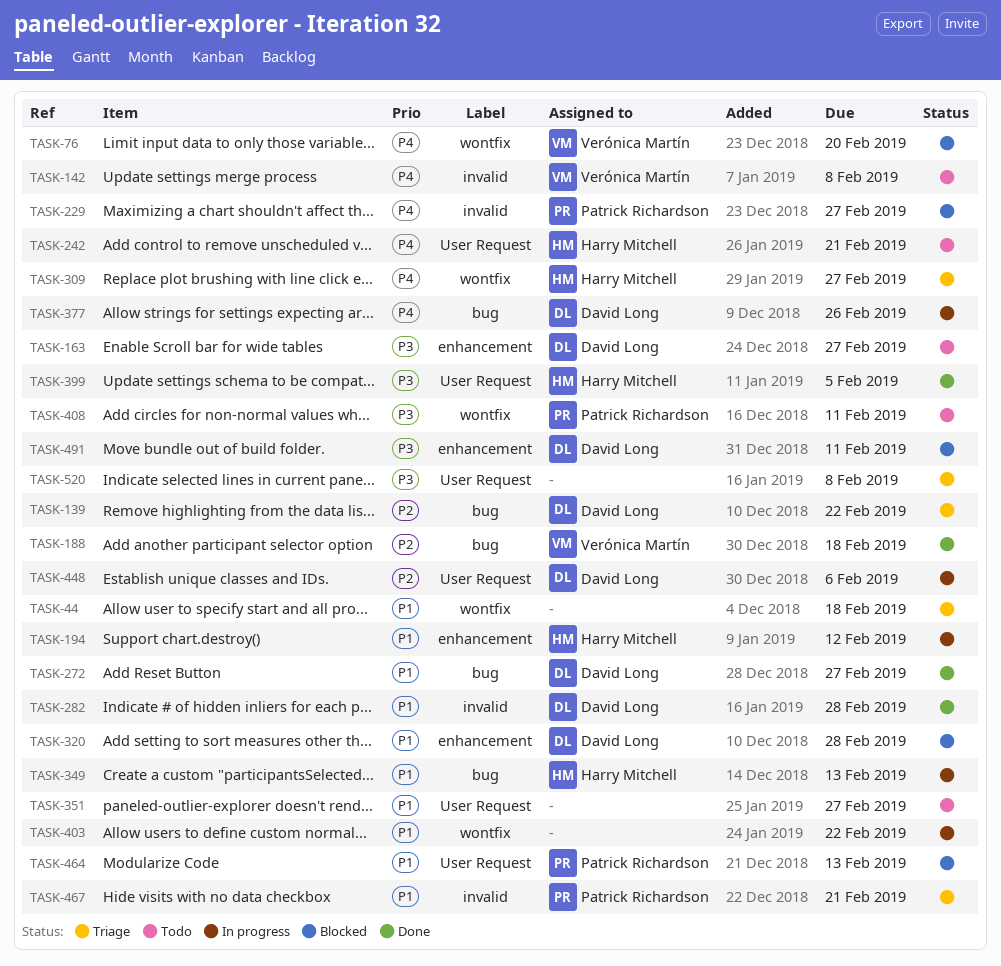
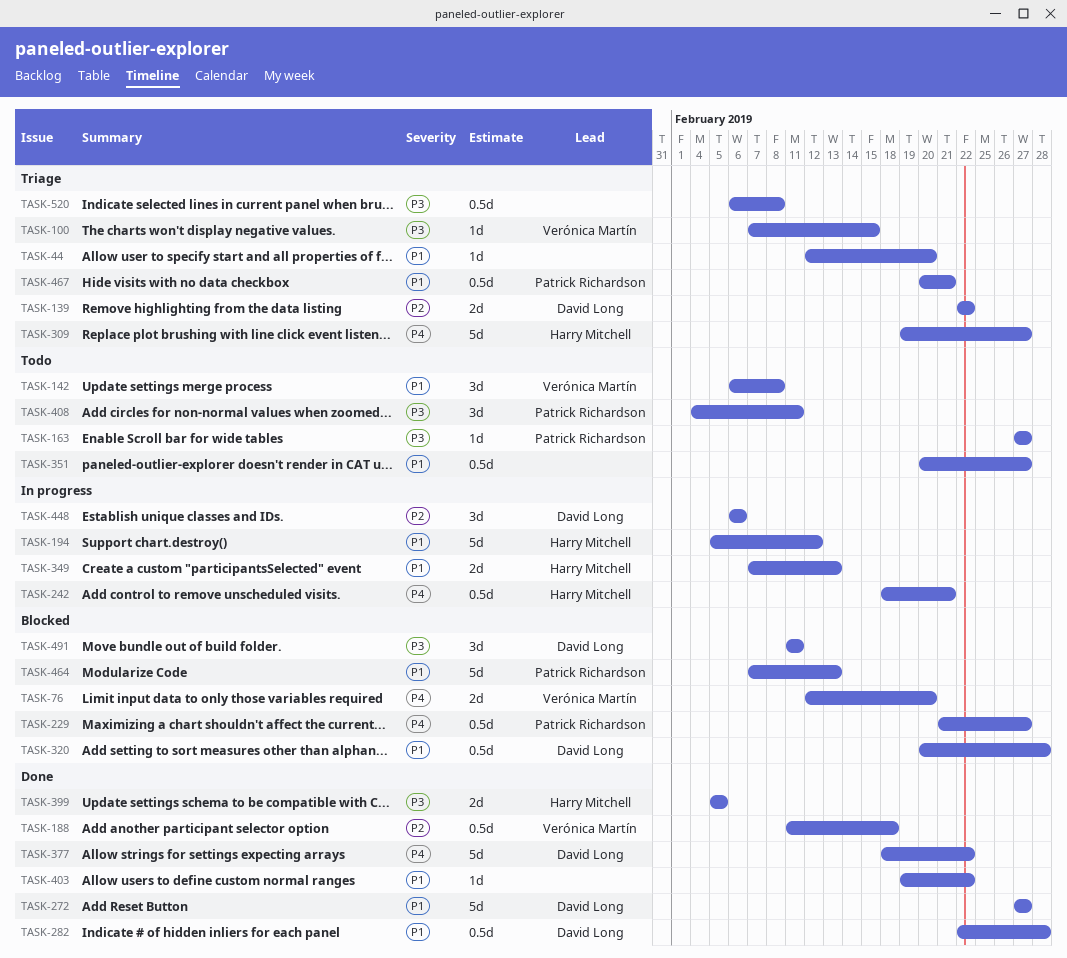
TASK-44, due: Feb 18 -> Feb 20
TASK-100: none -> present
TASK-142, priority: P4 -> P1
TASK-163, owner: David Long -> Patrick Richardson
TASK-242, status: Todo -> In progress
TASK-377, status: In progress -> Done
TASK-377, due: Feb 26 -> Feb 22
TASK-403, status: In progress -> Done

